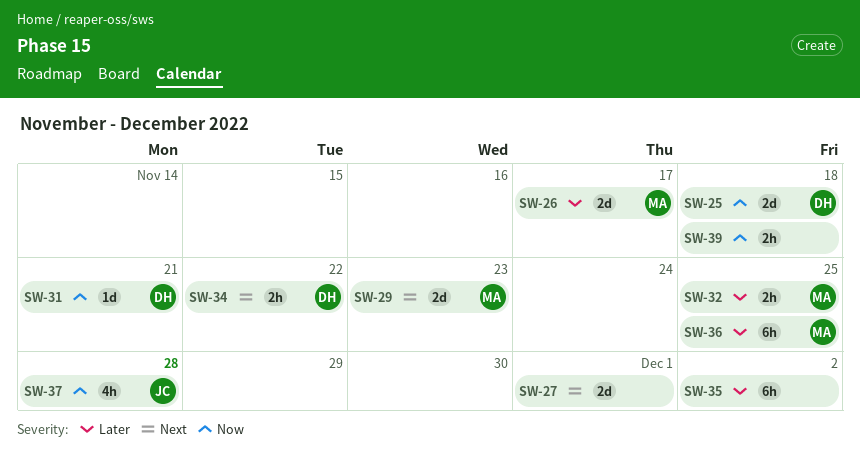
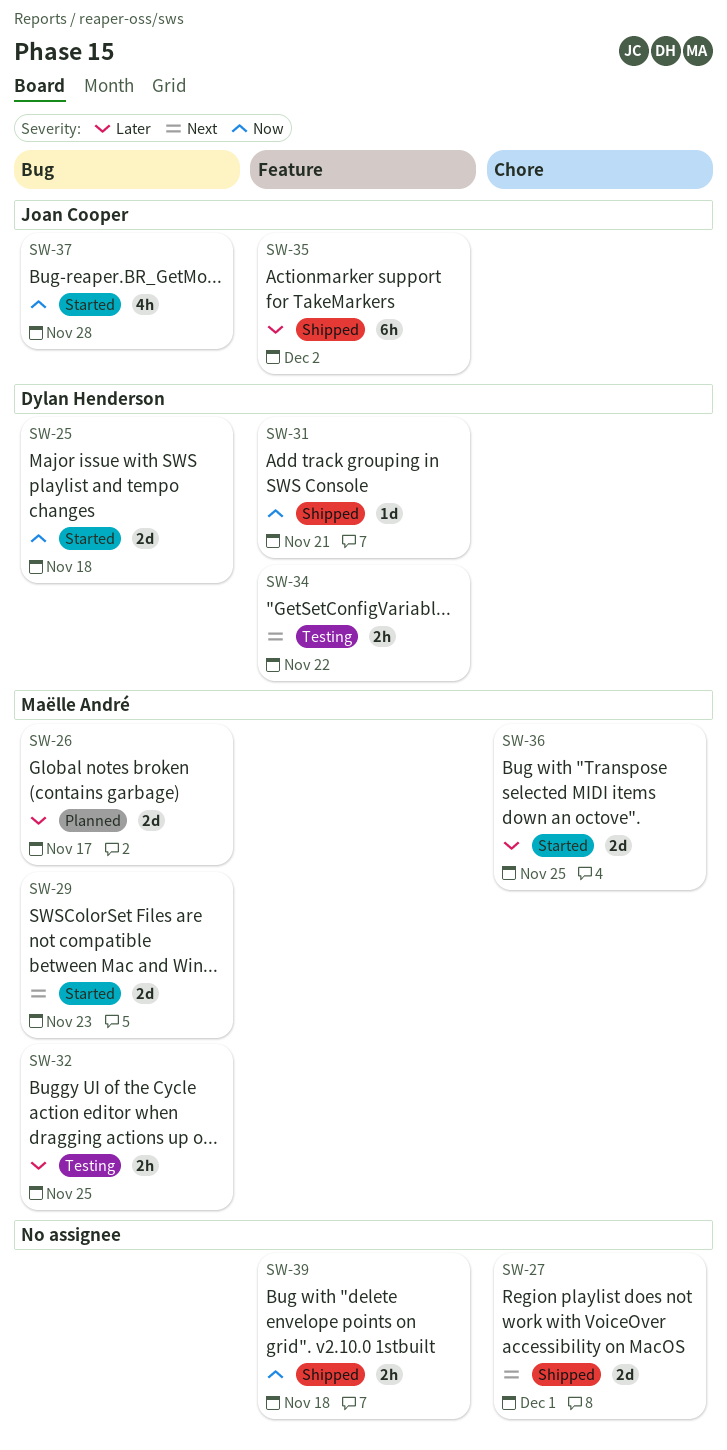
SW-35, owner: none -> Joan Cooper
SW-36, estimate: 6h -> 2d

